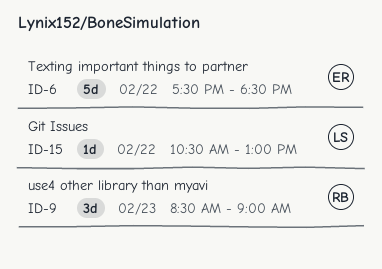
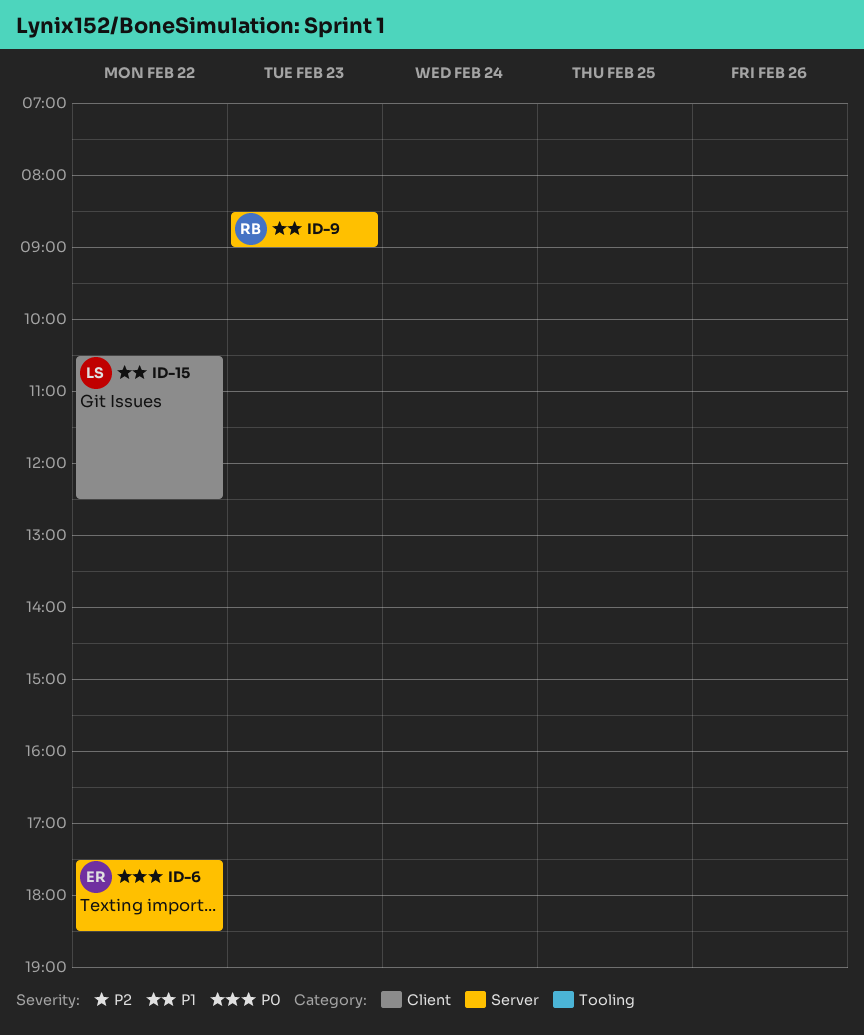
ID-15, ends: 13:00 -> 12:30

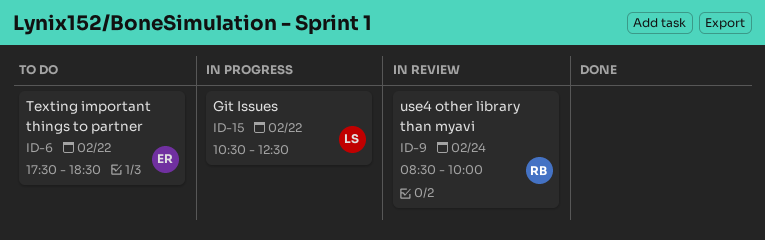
ID-9, day: Feb 23 -> Feb 24
ID-9, ends: 09:00 -> 10:00

